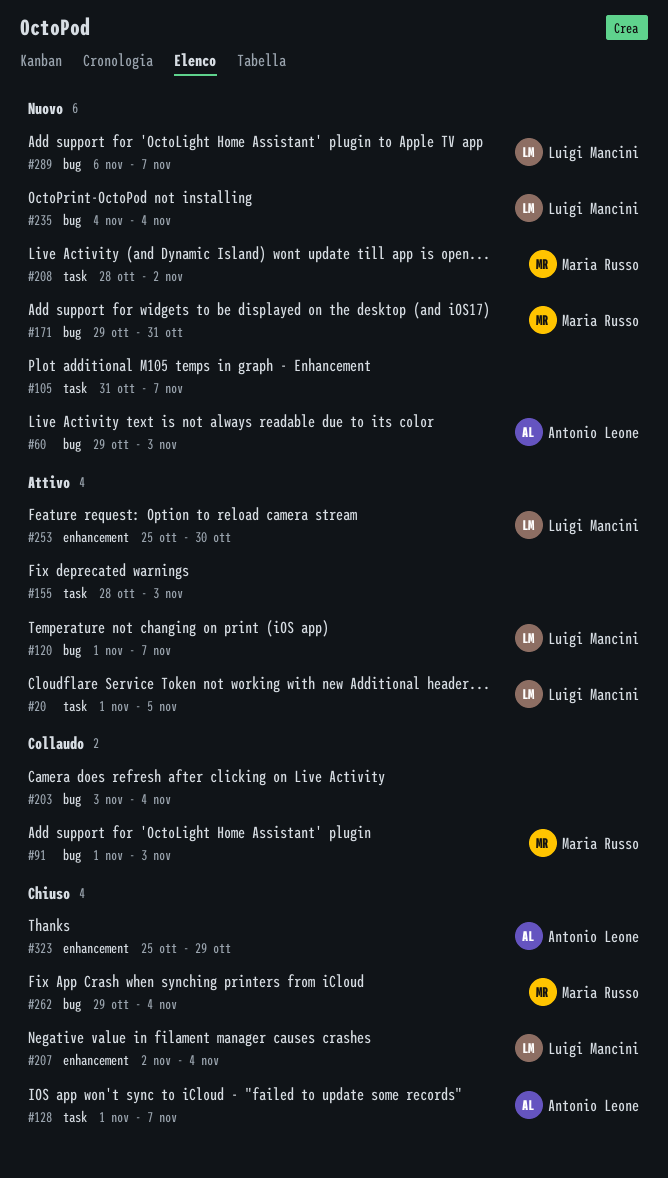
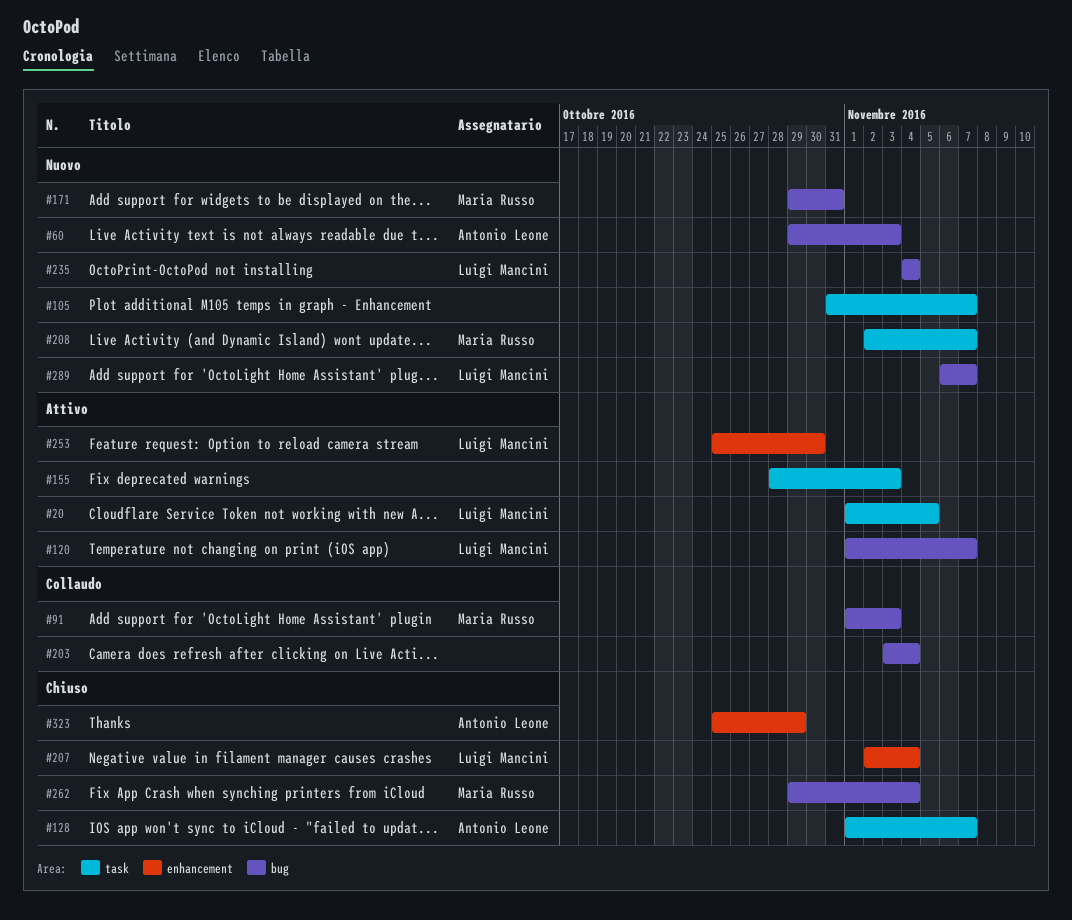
#208, start: Oct 28 -> Nov 2
#208, due: Nov 2 -> Nov 7

